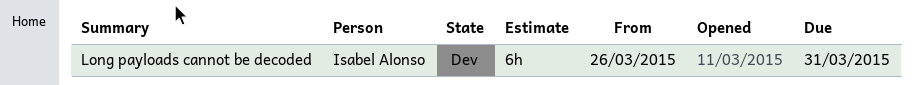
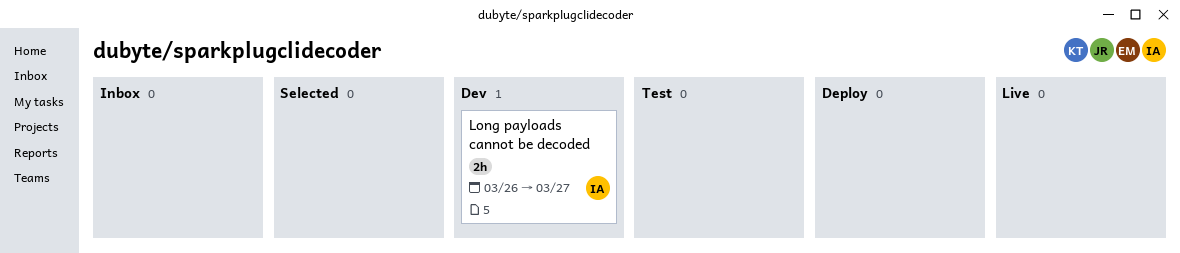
Long payloads cannot be decoded, estimate: 6h -> 2h
Long payloads cannot be decoded, due: Mar 31 -> Mar 27

